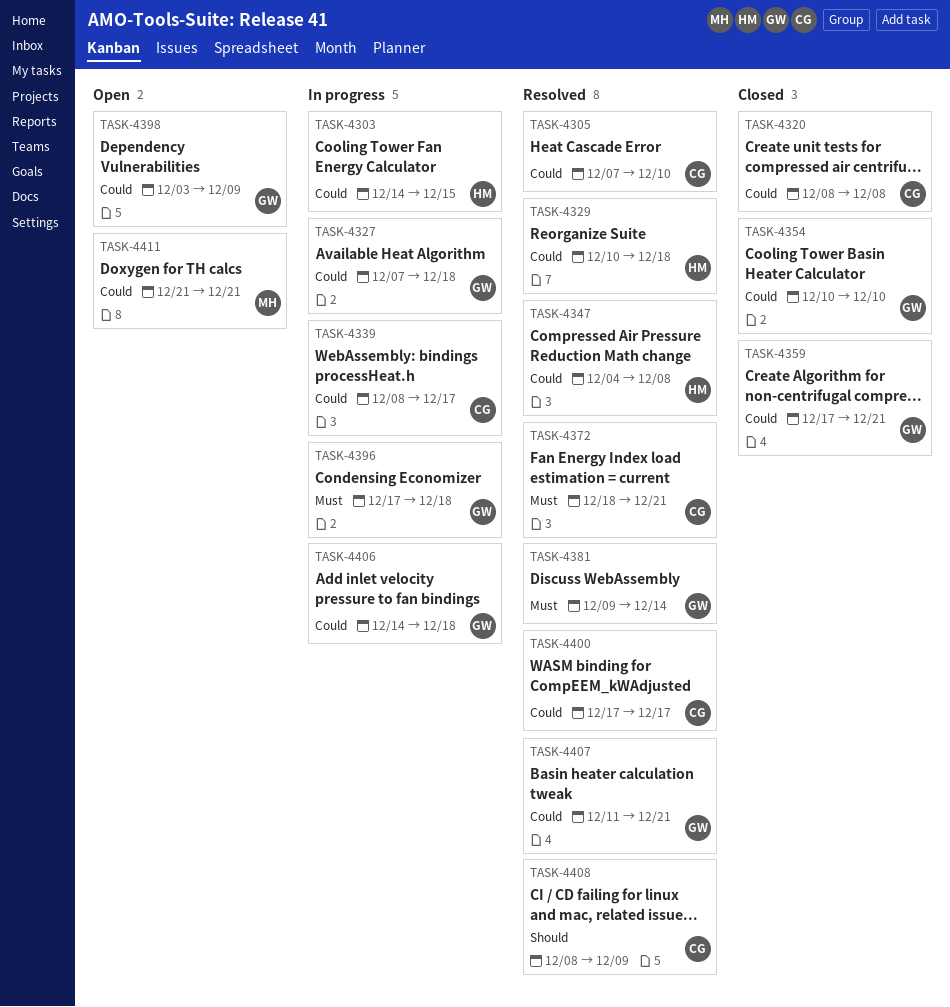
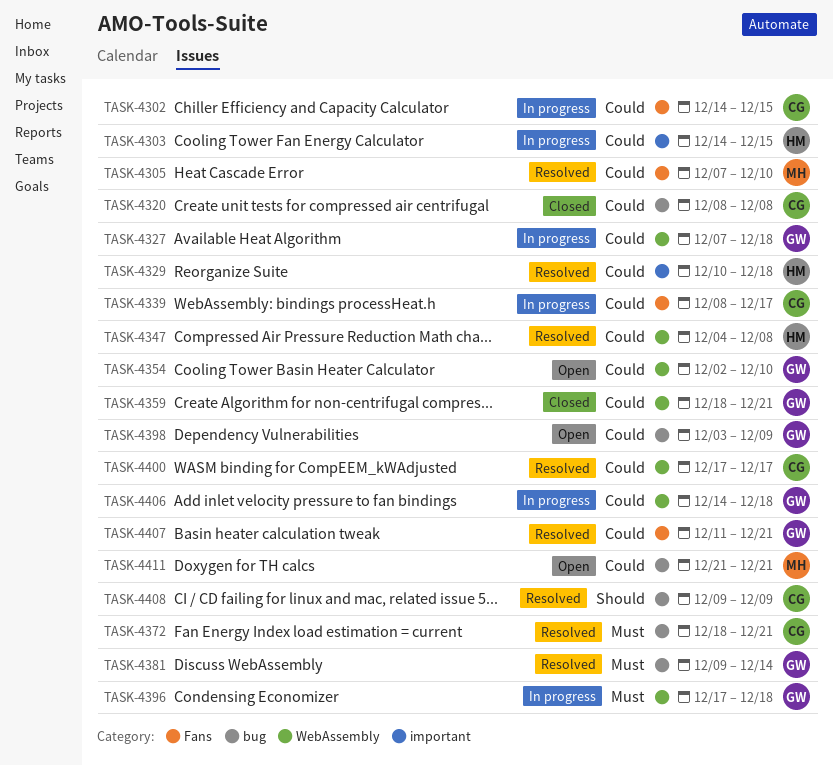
TASK-4302: none -> present
TASK-4305, owner: CG -> MH
TASK-4354, status: Closed -> Open
TASK-4354, start: Dec 10 -> Dec 2
TASK-4359, start: Dec 17 -> Dec 18
TASK-4408, start: Dec 8 -> Dec 9

